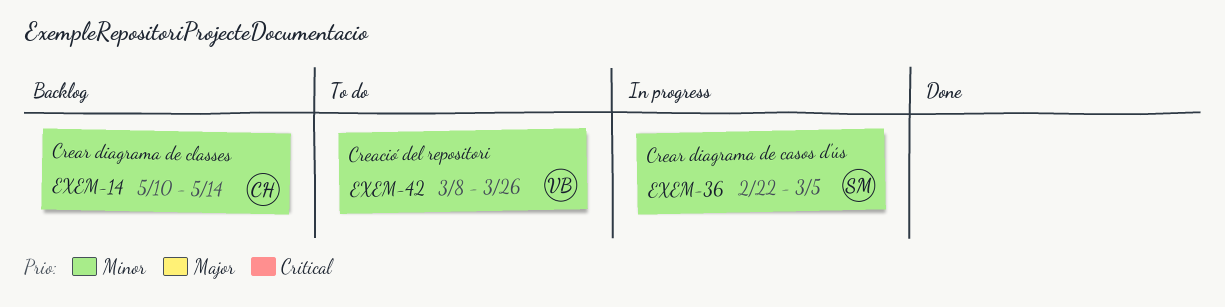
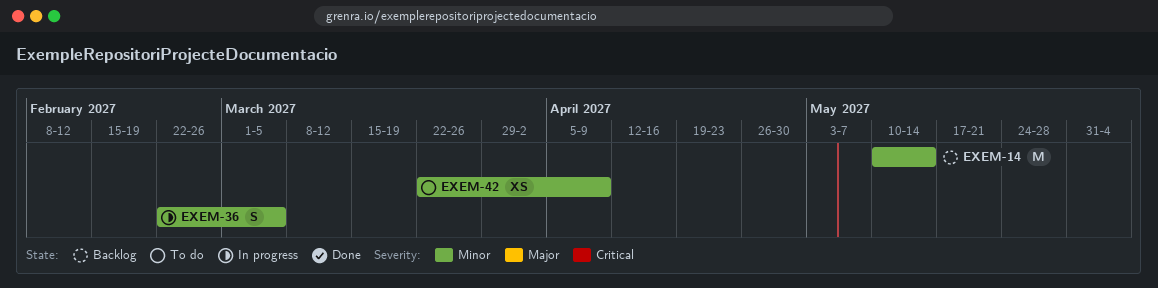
EXEM-42, start: Mar 8 -> Mar 22
EXEM-42, due: Mar 26 -> Apr 9

